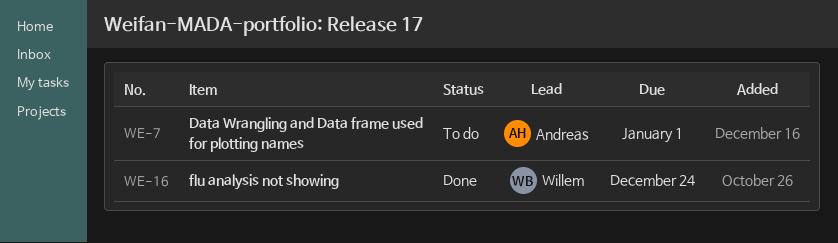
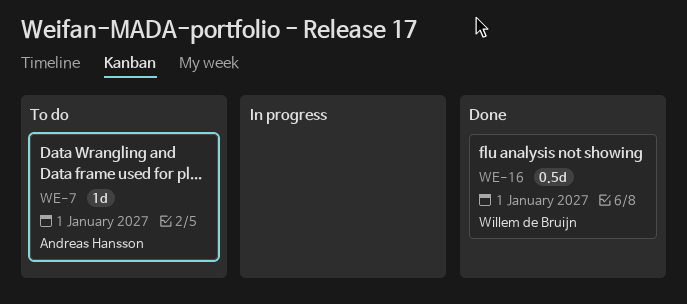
WE-16, due: Dec 24 -> Jan 1

